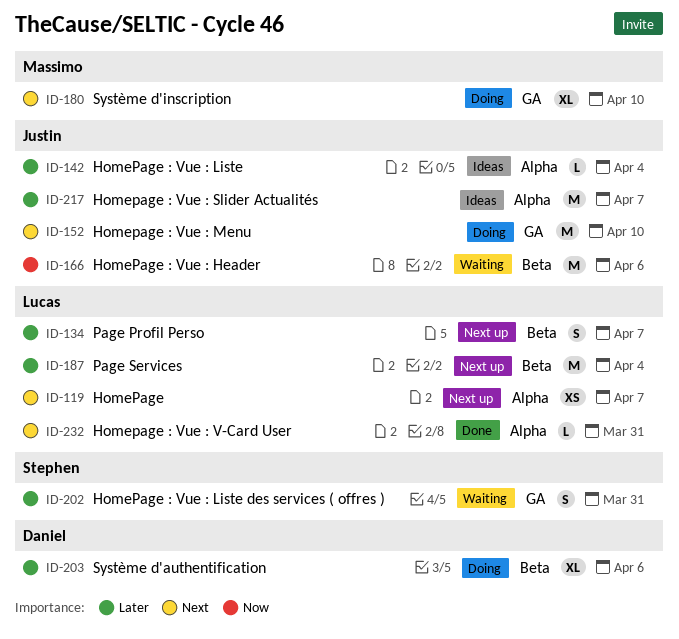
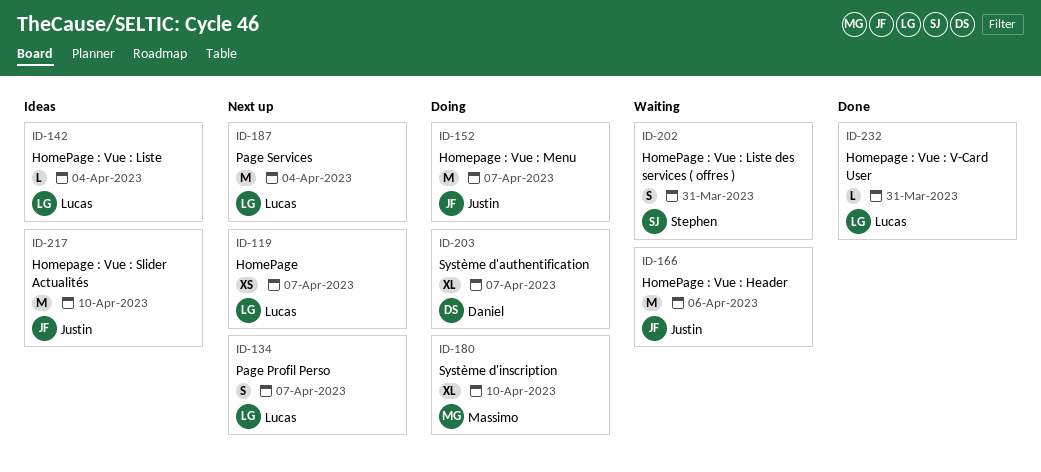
ID-142, owner: Justin -> Lucas
ID-152, due: Apr 10 -> Apr 7
ID-203, due: Apr 6 -> Apr 7
ID-217, due: Apr 7 -> Apr 10

